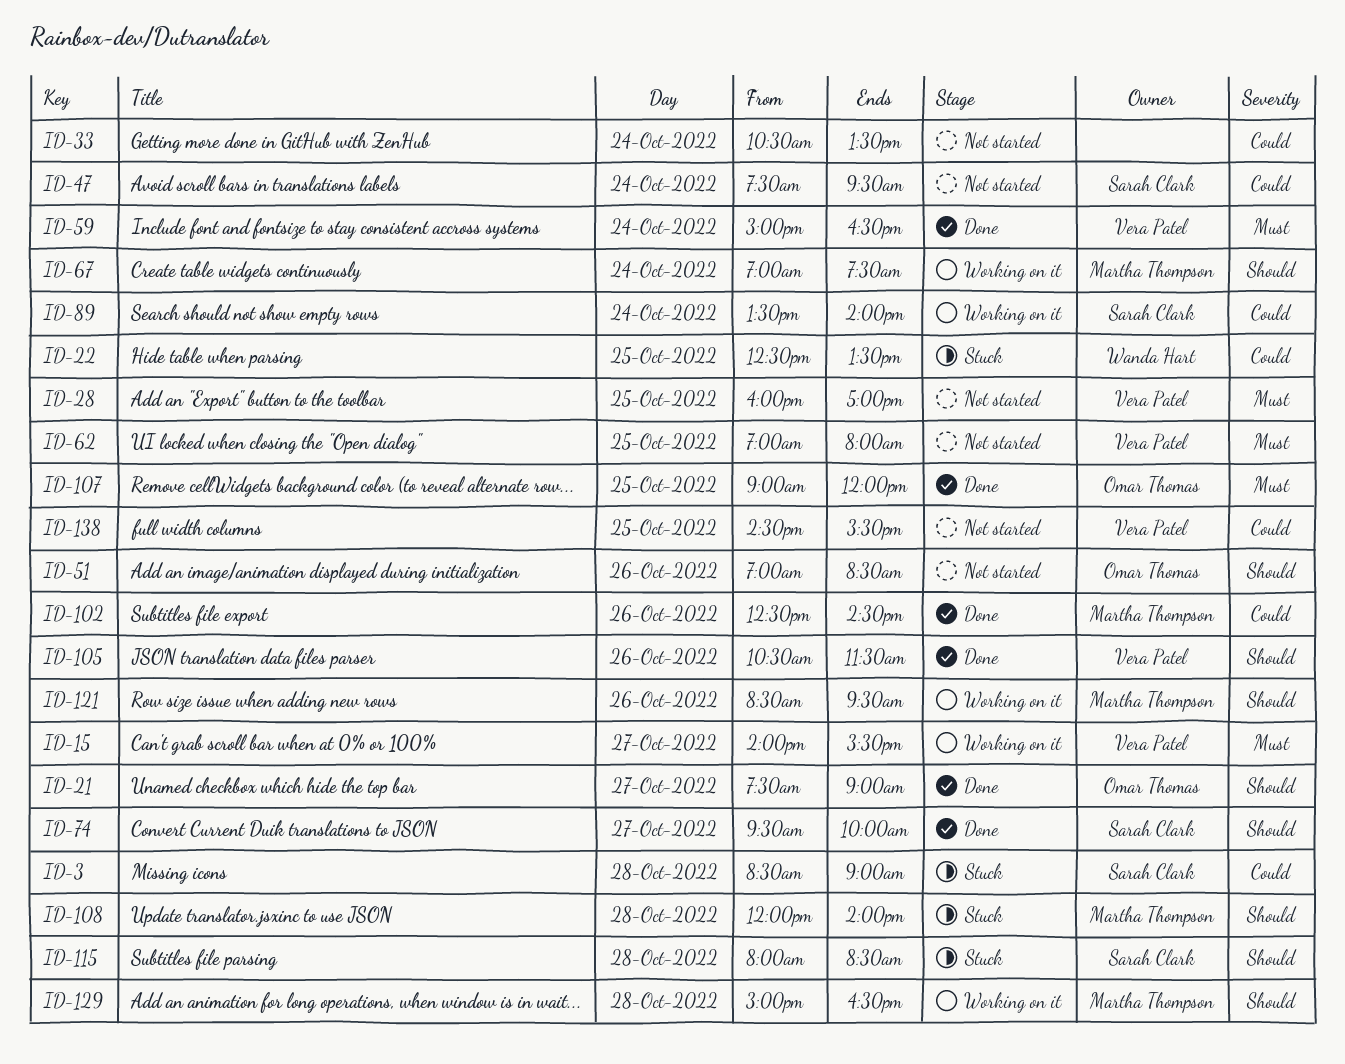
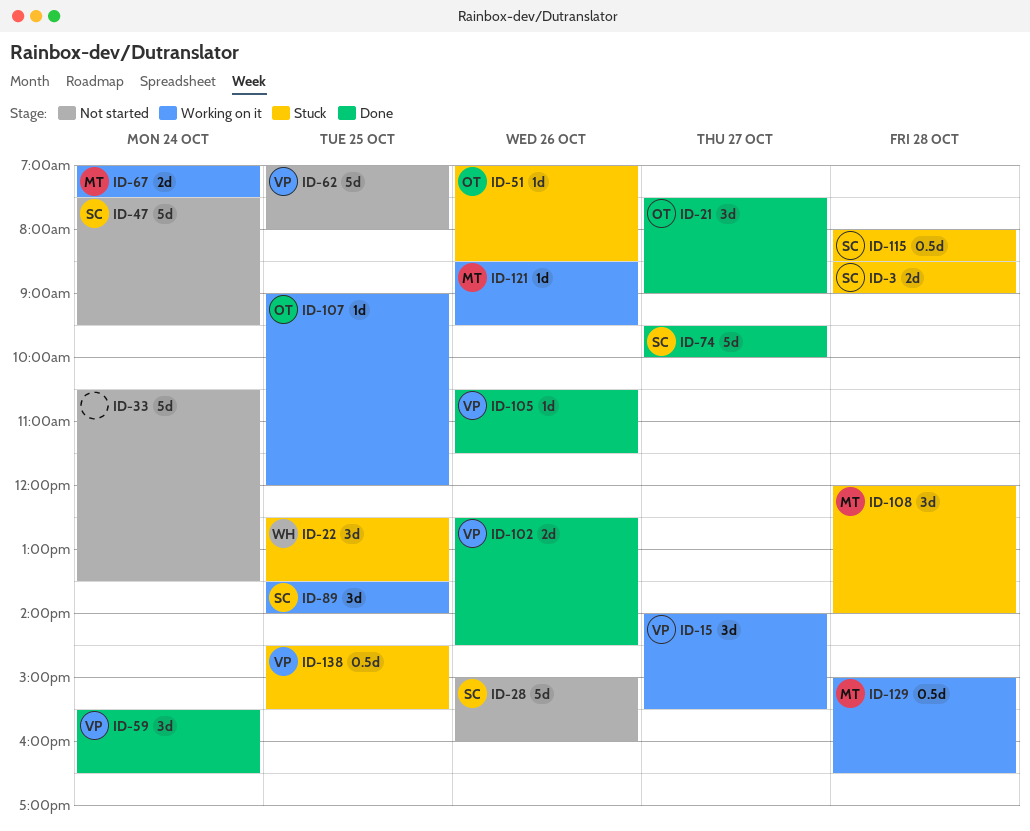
ID-28, owner: Vera Patel -> Sarah Clark
ID-28, day: Oct 25 -> Oct 26
ID-28, begins: 16:00 -> 15:00
ID-28, ends: 17:00 -> 16:00
ID-51, status: Not started -> Stuck
ID-59, begins: 15:00 -> 15:30
ID-89, day: Oct 24 -> Oct 25
ID-102, owner: Martha Thompson -> Vera Patel
ID-107, status: Done -> Working on it
ID-138, status: Not started -> Stuck

